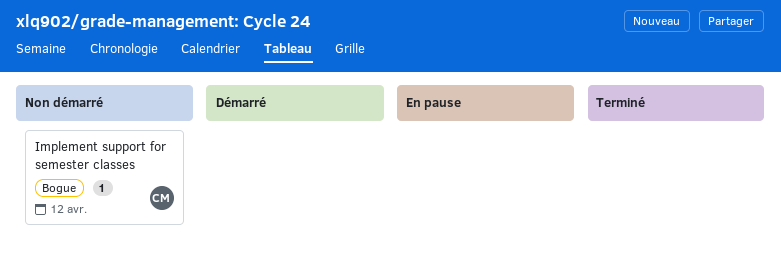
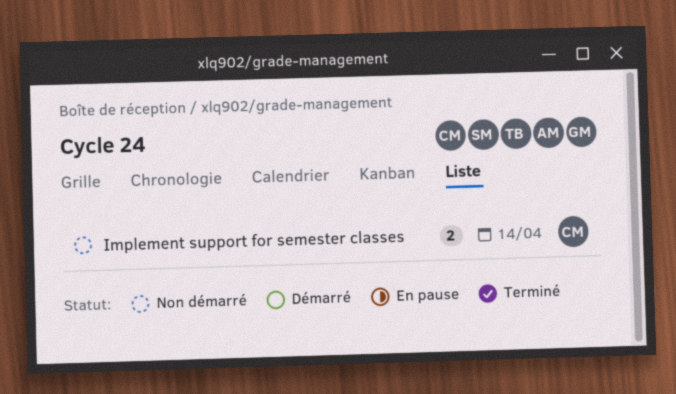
Implement support for semester classes, estimate: 1 -> 2
Implement support for semester classes, due: Apr 12 -> Apr 14

